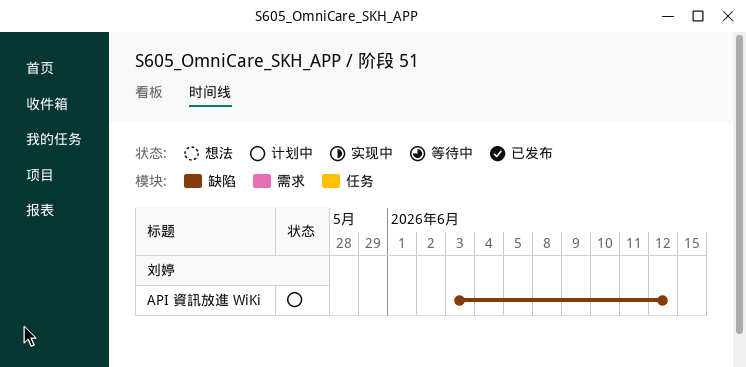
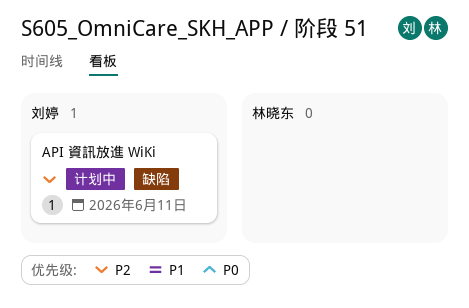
API 資訊放進 WiKi, due: Jun 12 -> Jun 11

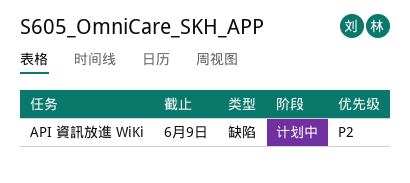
API 資訊放進 WiKi, due: Jun 11 -> Jun 9

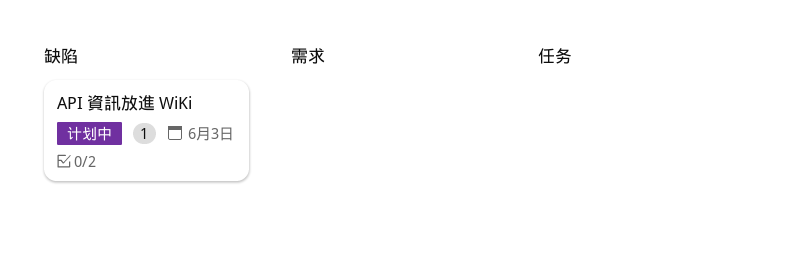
API 資訊放進 WiKi, due: Jun 9 -> Jun 3

